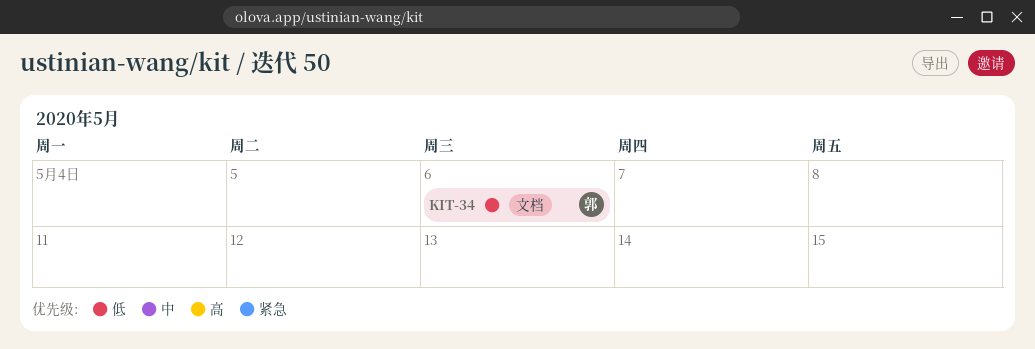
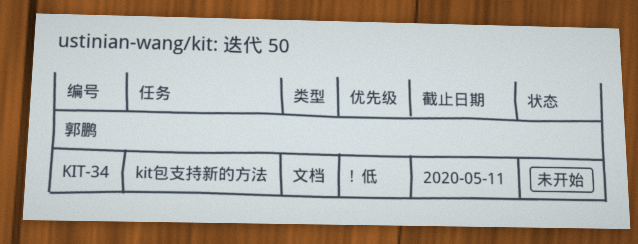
KIT-34, due: May 6 -> May 11

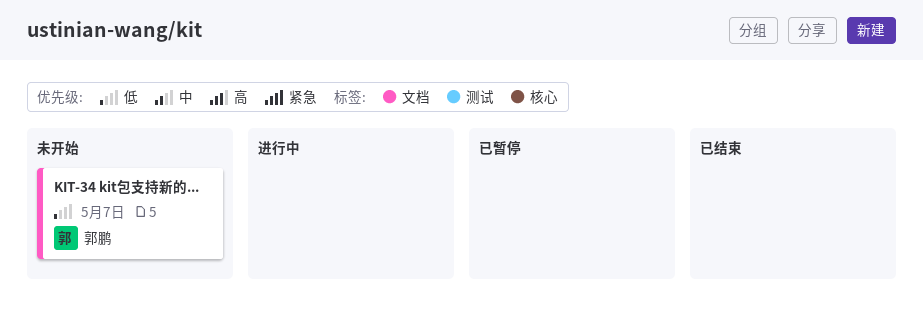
KIT-34, due: May 11 -> May 7

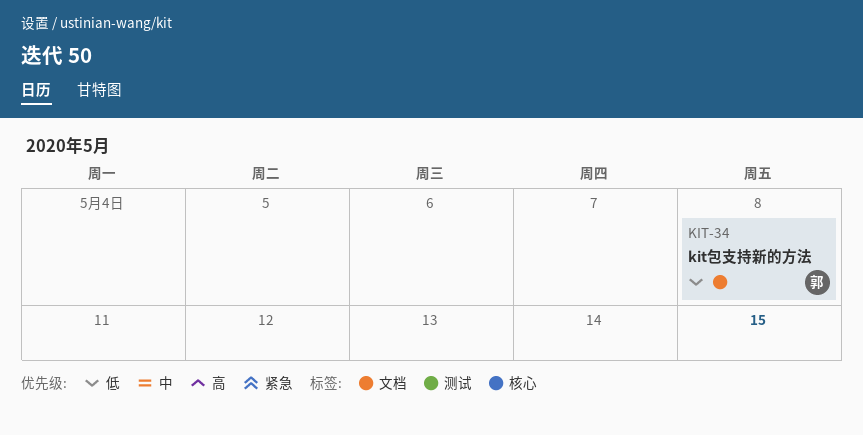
KIT-34, due: May 7 -> May 8

